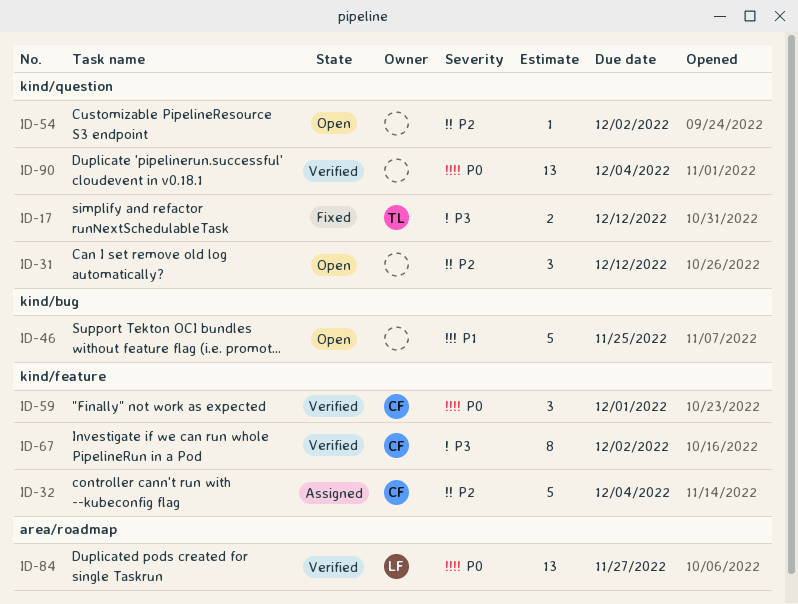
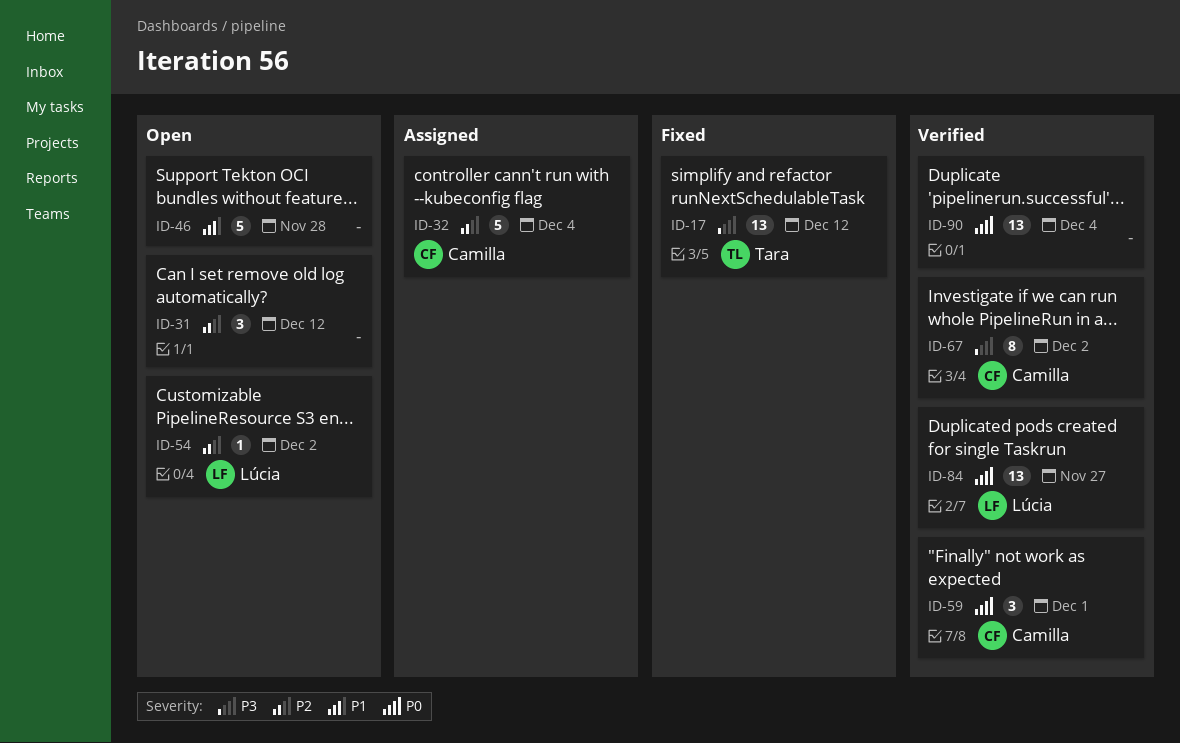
ID-17, estimate: 2 -> 13
ID-46, due: Nov 25 -> Nov 28
ID-54, owner: none -> Lúcia

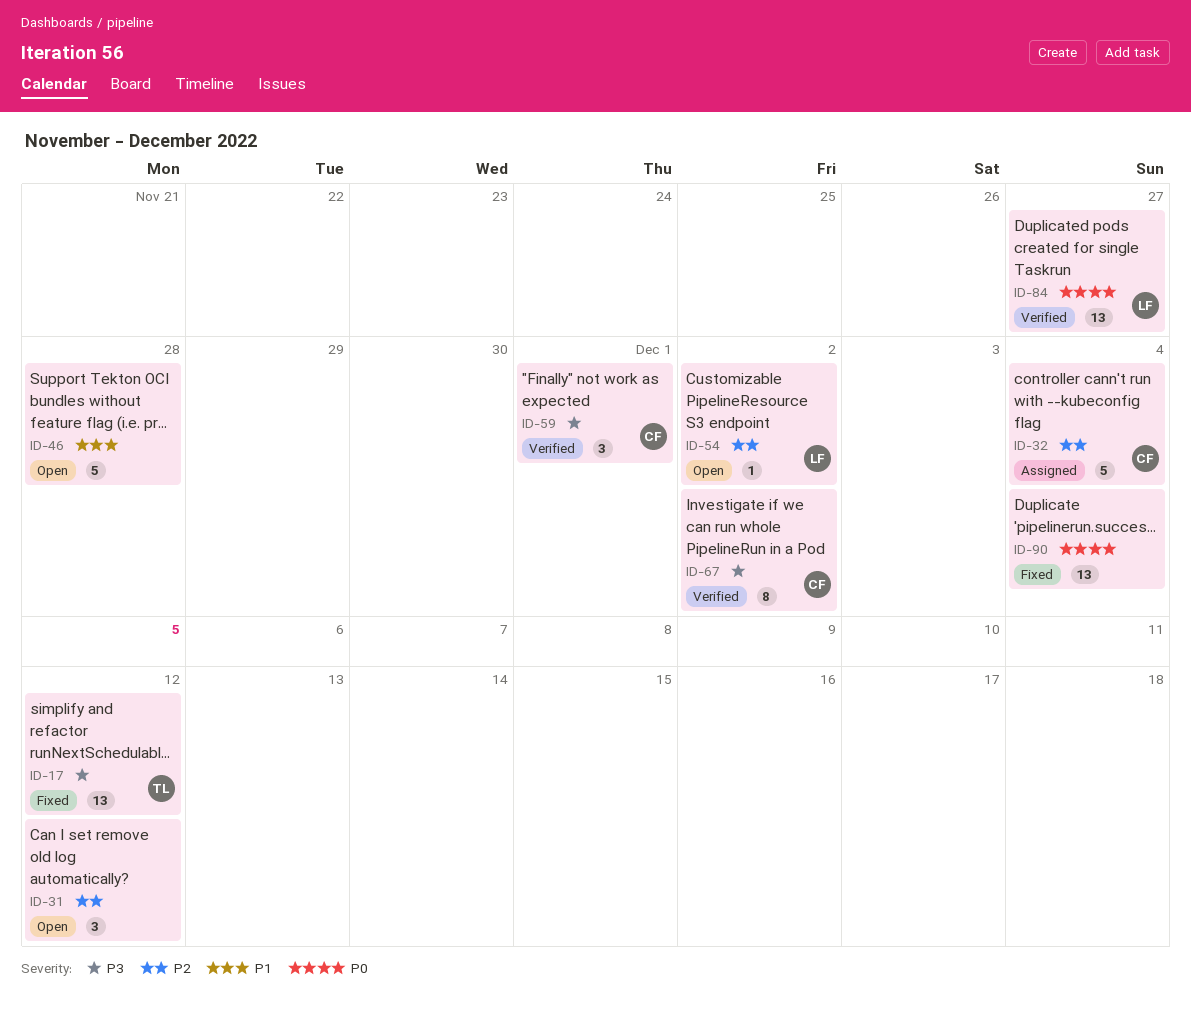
ID-59, priority: P0 -> P3
ID-90, status: Verified -> Fixed

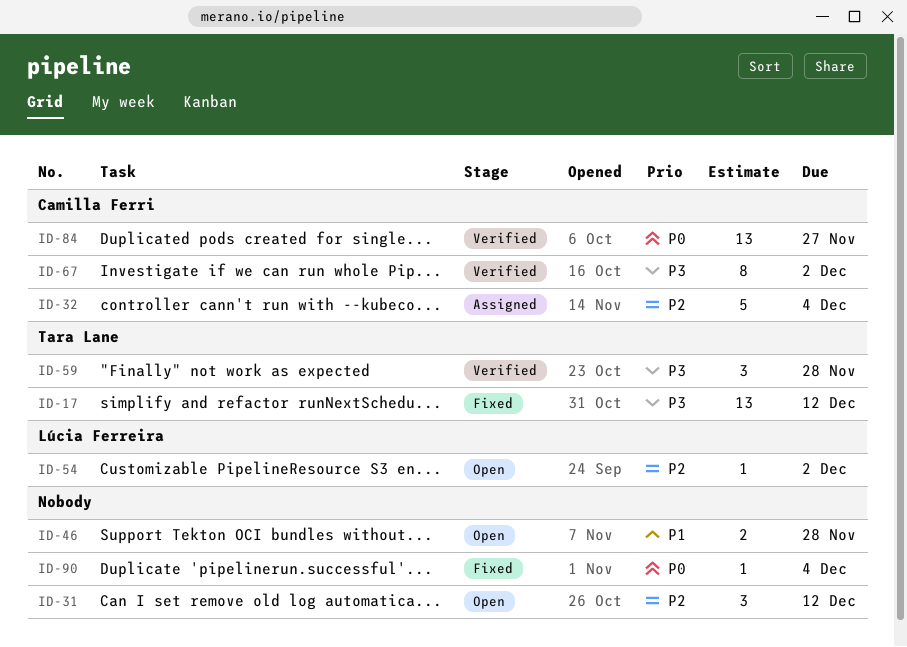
ID-46, estimate: 5 -> 2
ID-59, owner: Camilla Ferri -> Tara Lane
ID-59, due: Dec 1 -> Nov 28
ID-84, owner: Lúcia Ferreira -> Camilla Ferri
ID-90, estimate: 13 -> 1

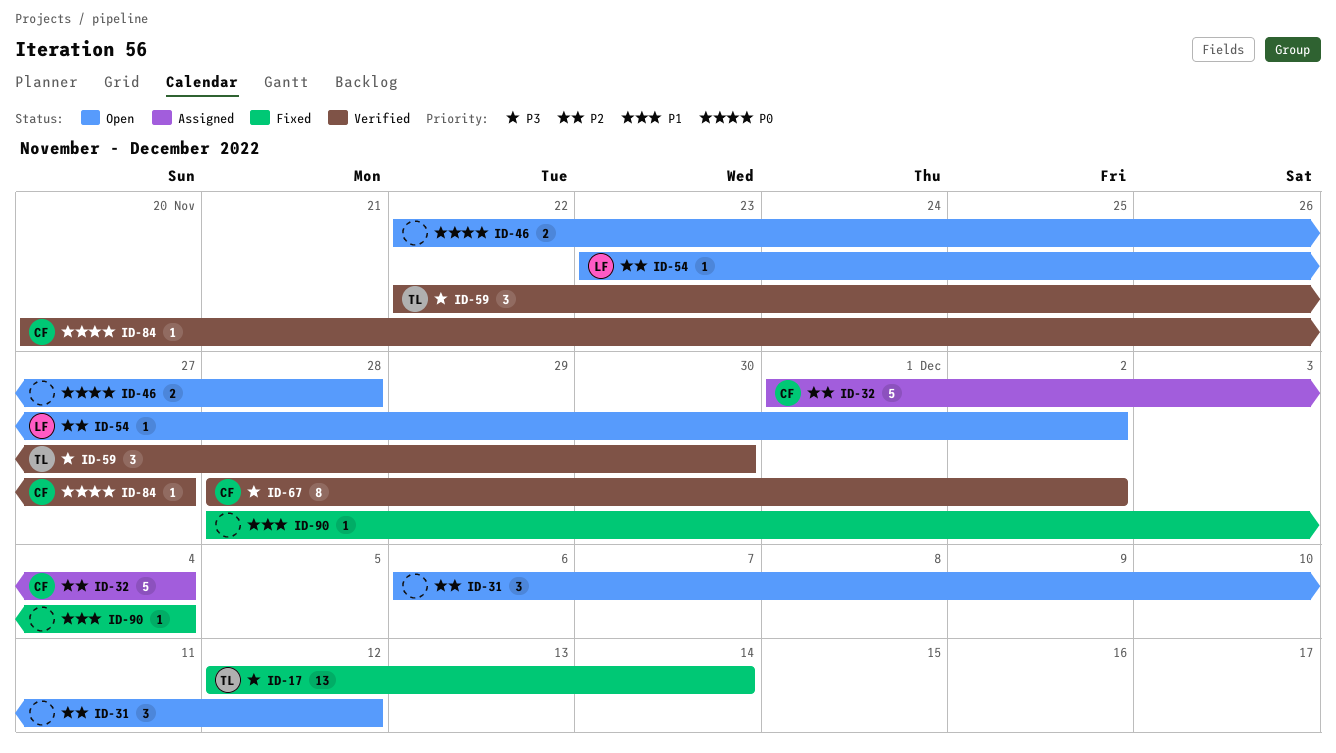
ID-17, due: Dec 12 -> Dec 14
ID-46, priority: P1 -> P0
ID-59, due: Nov 28 -> Nov 30
ID-84, estimate: 13 -> 1
ID-90, priority: P0 -> P1

